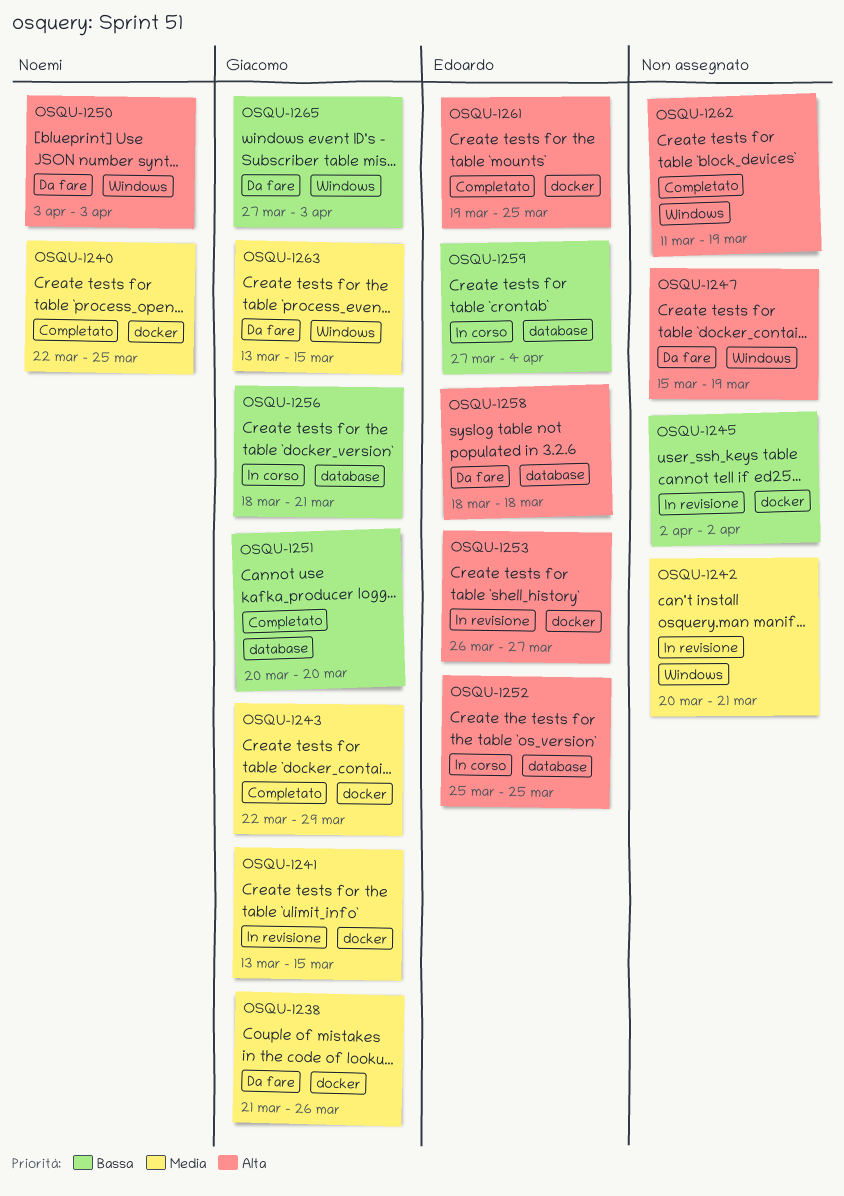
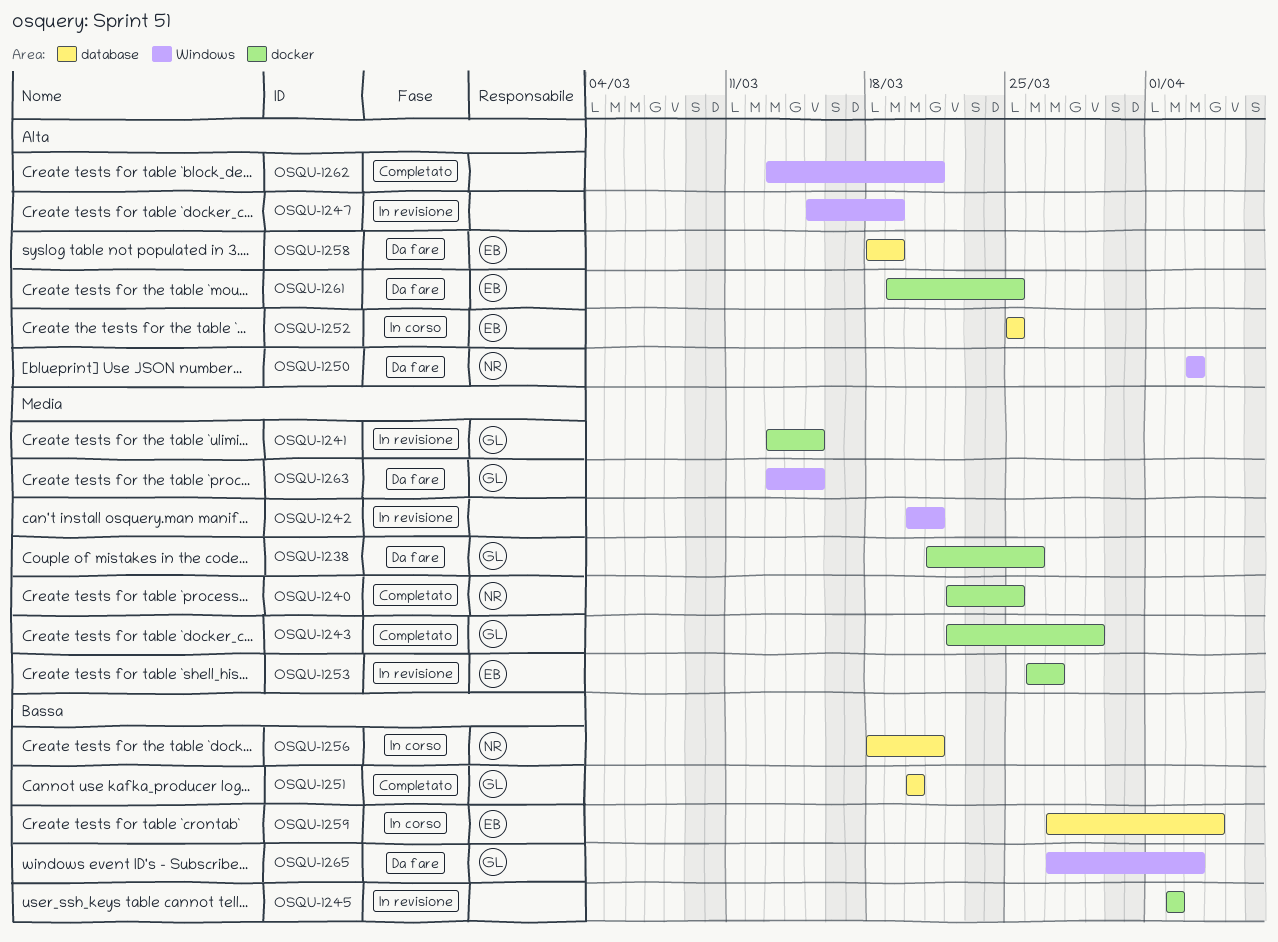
OSQU-1247, status: Da fare -> In revisione
OSQU-1253, priority: Alta -> Media
OSQU-1256, owner: Giacomo -> Noemi
OSQU-1258, due: Mar 18 -> Mar 19
OSQU-1261, status: Completato -> Da fare
OSQU-1262, start: Mar 11 -> Mar 13
OSQU-1262, due: Mar 19 -> Mar 21

